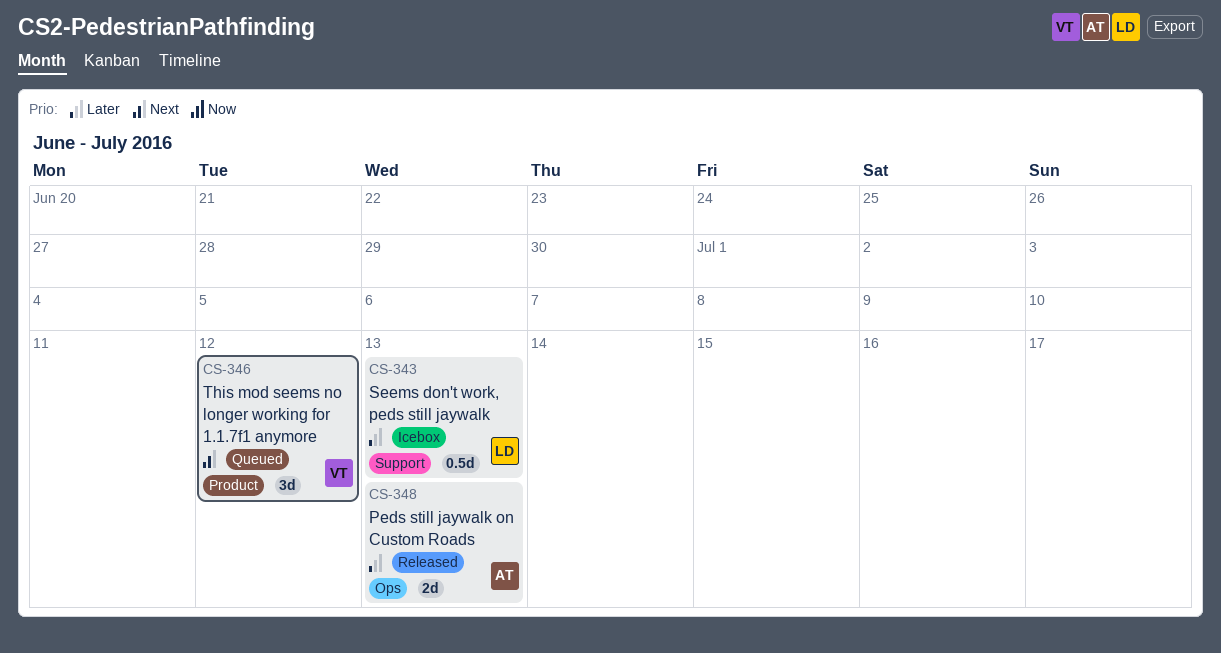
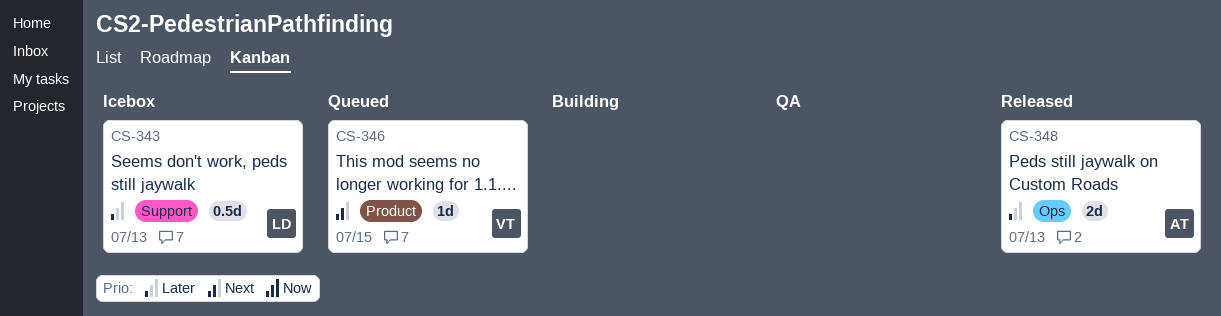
CS-346, estimate: 3d -> 1d
CS-346, due: Jul 12 -> Jul 15

